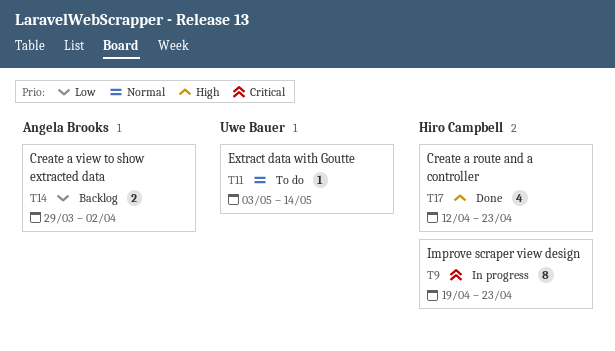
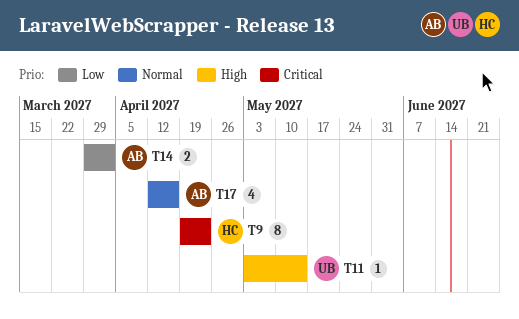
T11, priority: Normal -> High
T17, owner: Hiro Campbell -> Angela Brooks
T17, priority: High -> Normal
T17, due: Apr 23 -> Apr 16

